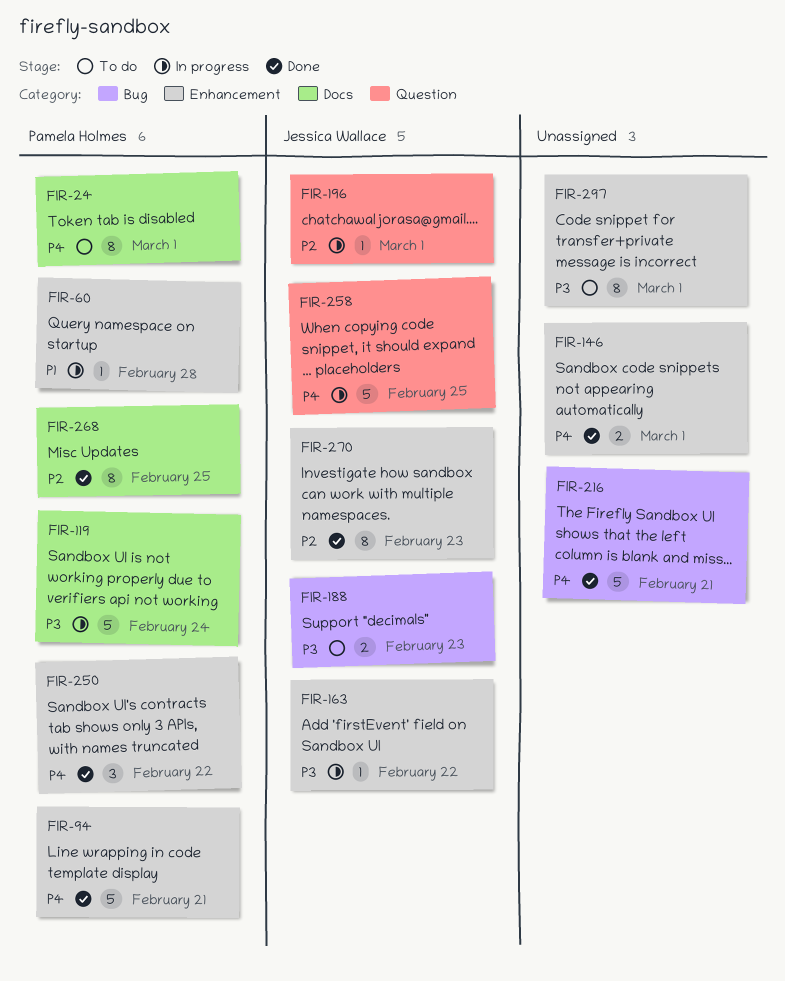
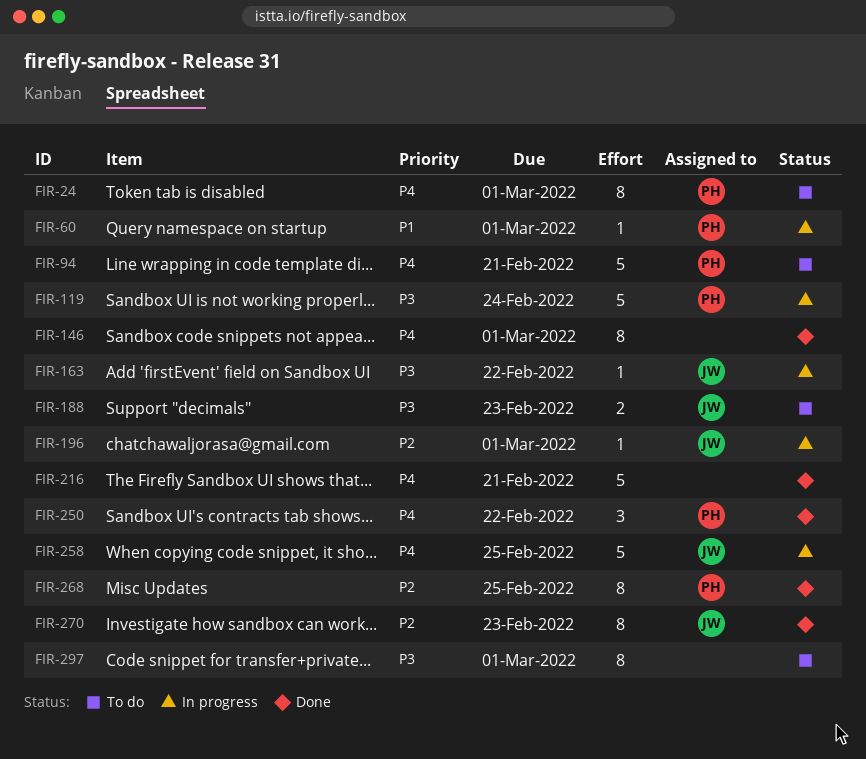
FIR-60, due: Feb 28 -> Mar 1
FIR-94, status: Done -> To do
FIR-146, estimate: 2 -> 8

